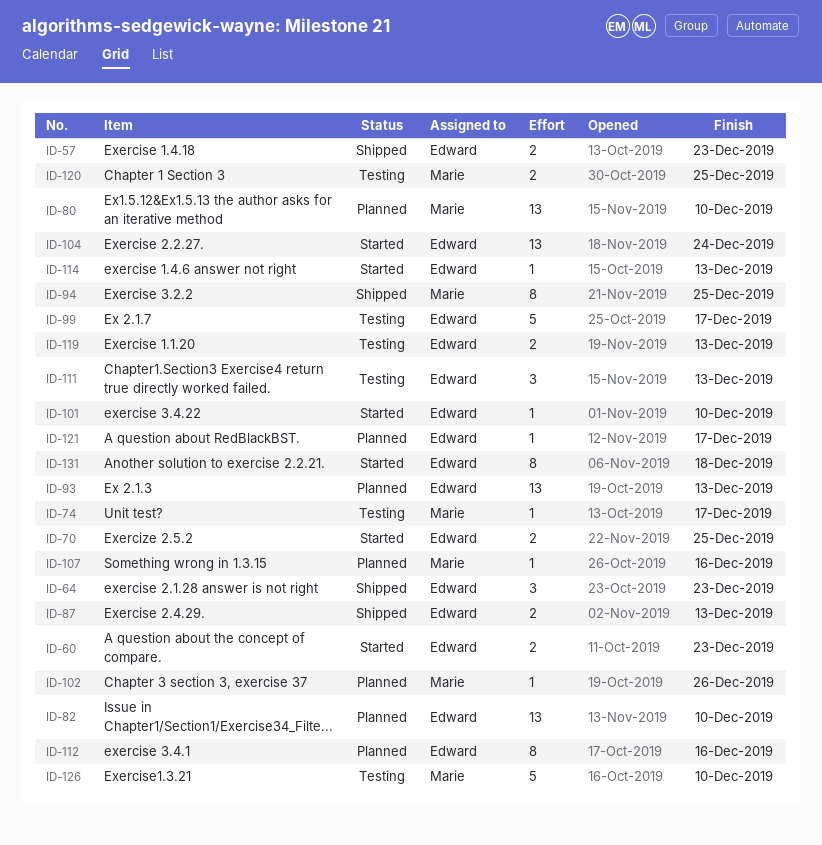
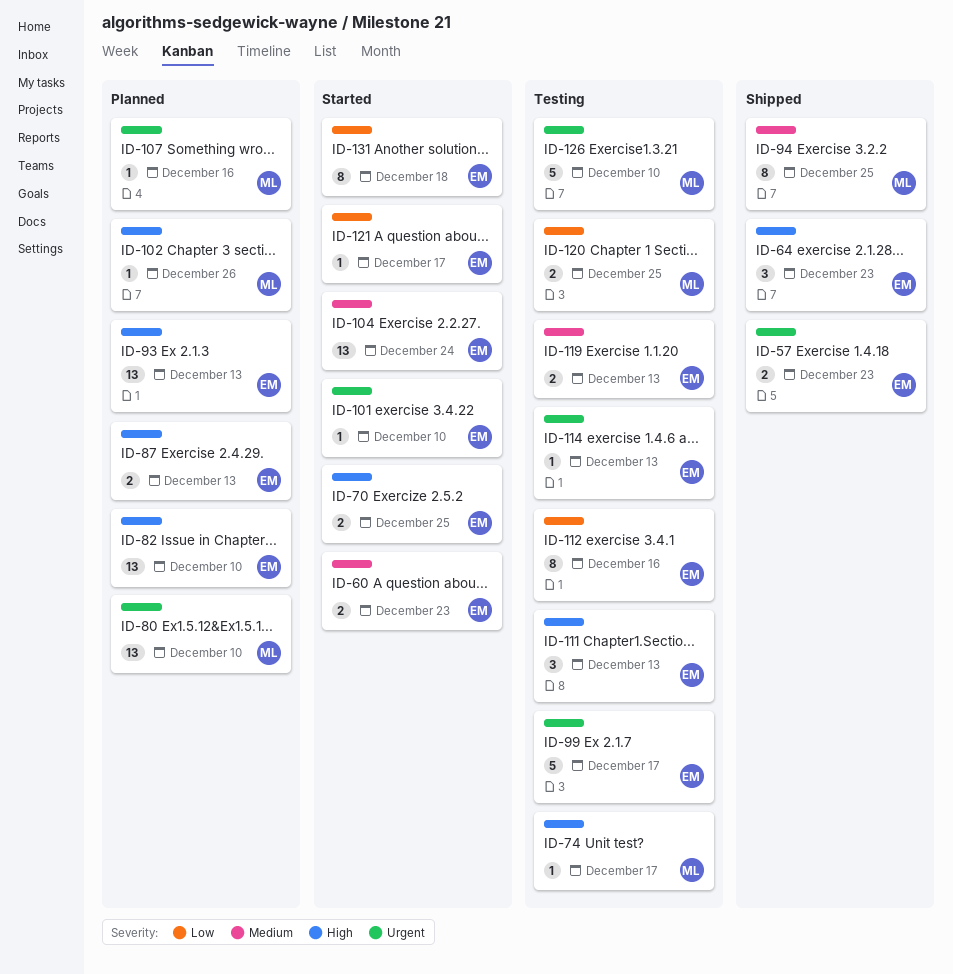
ID-87, status: Shipped -> Planned
ID-112, status: Planned -> Testing
ID-114, status: Started -> Testing
ID-121, status: Planned -> Started

